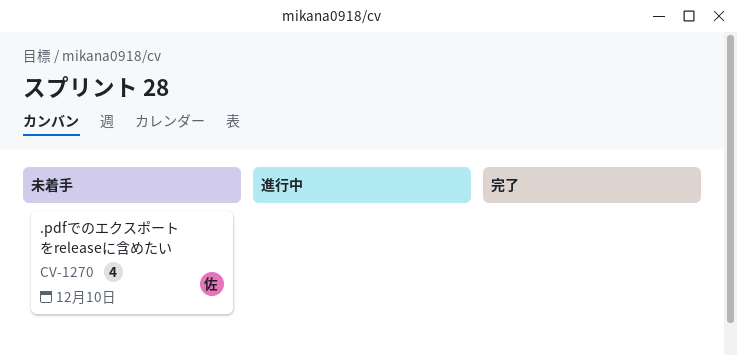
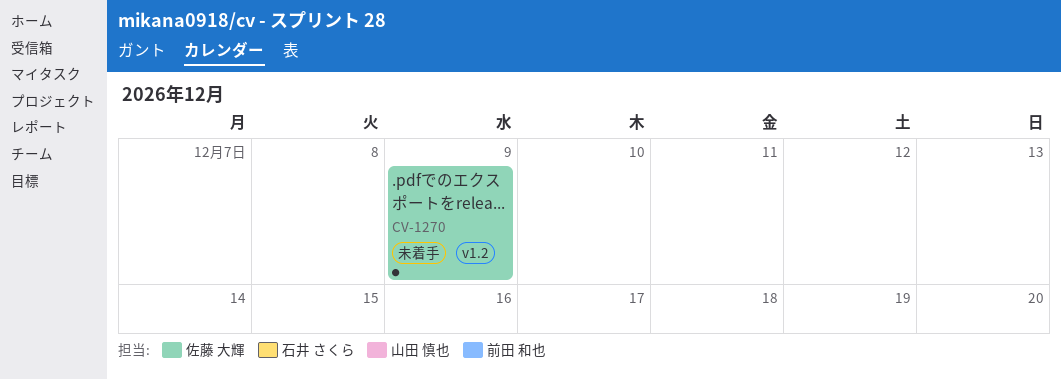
CV-1270, estimate: 4 -> 1
CV-1270, due: Dec 10 -> Dec 9

